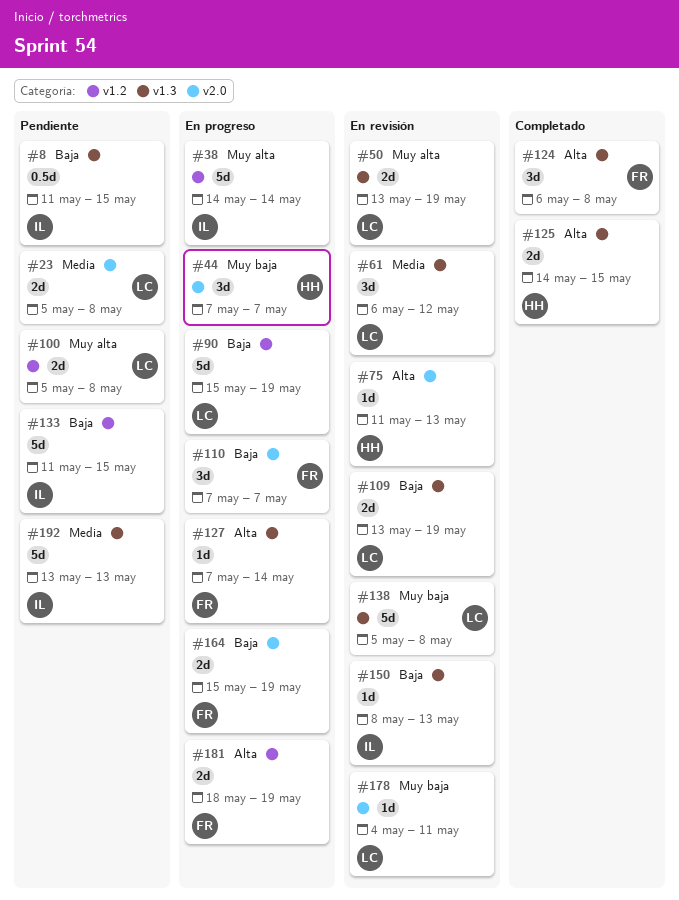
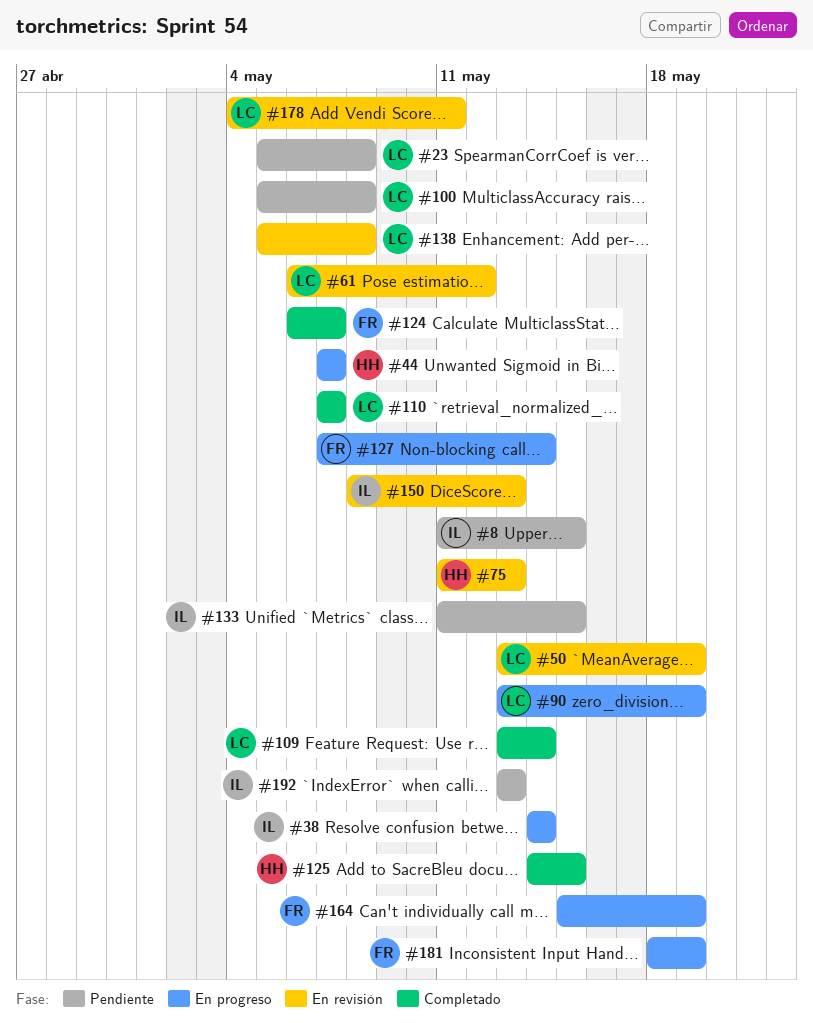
#90, start: May 15 -> May 13
#109, status: En revisión -> Completado
#109, due: May 19 -> May 14
#110, status: En progreso -> Completado
#110, owner: FR -> LC
#124, due: May 8 -> May 7

